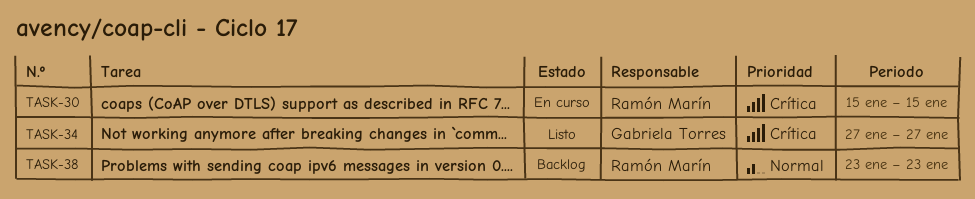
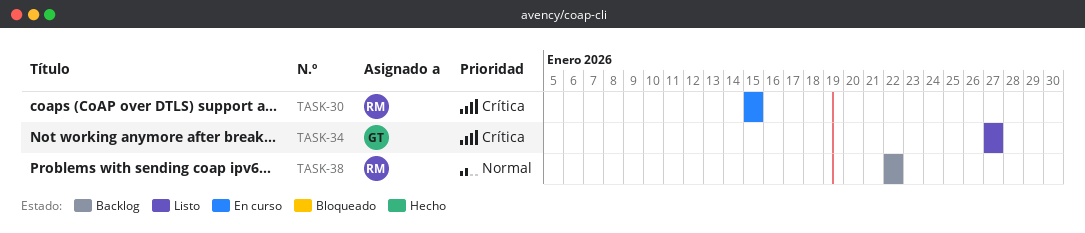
TASK-38, start: Jan 23 -> Jan 22
TASK-38, due: Jan 23 -> Jan 22

